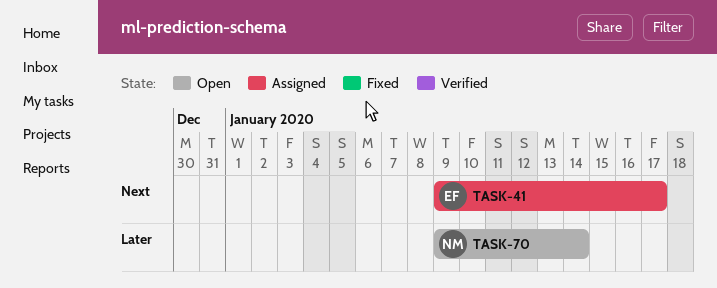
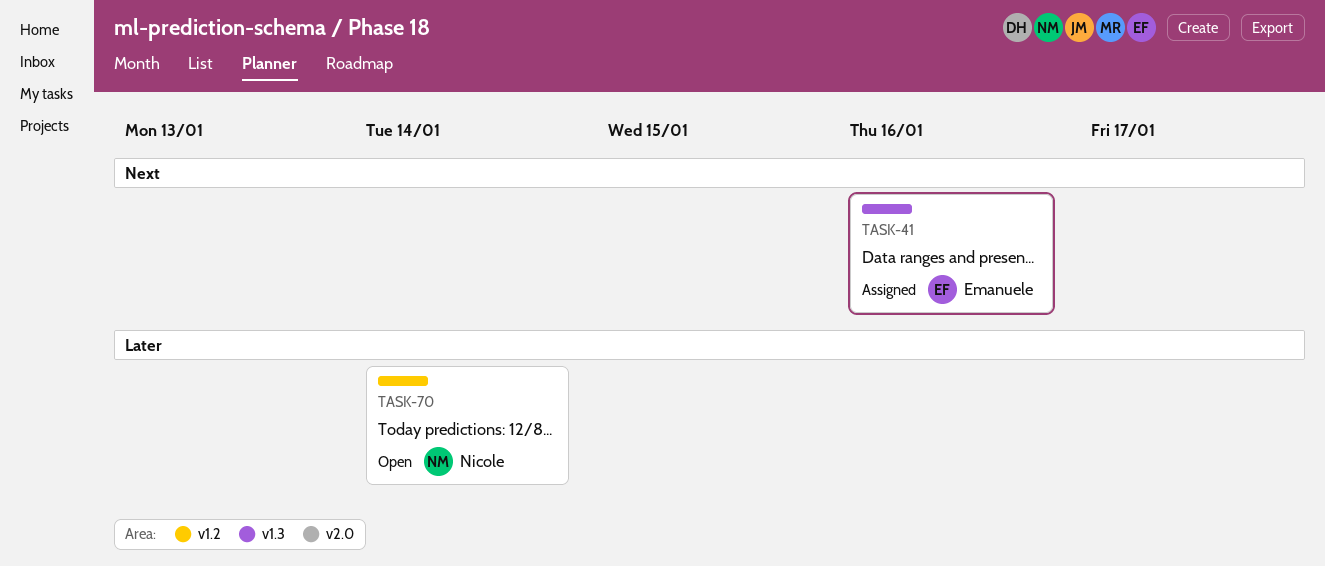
TASK-41, due: Jan 17 -> Jan 16

